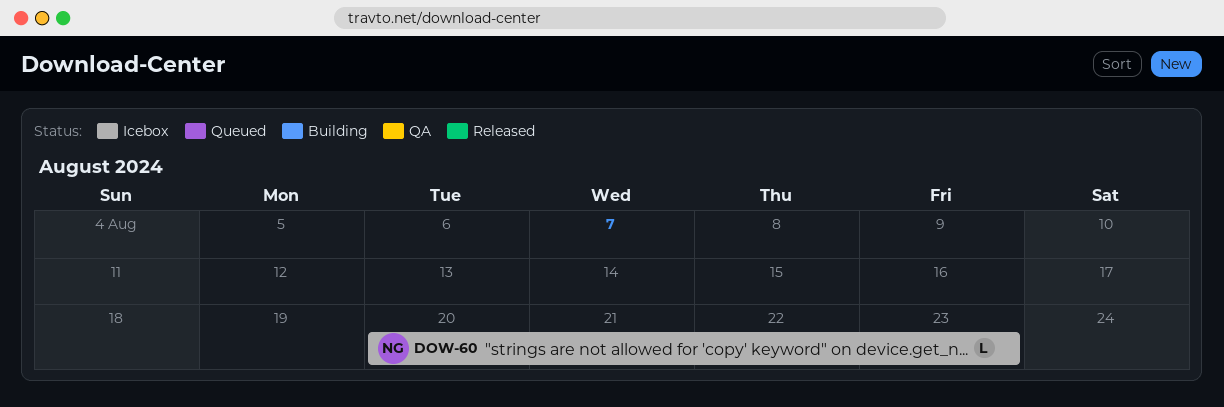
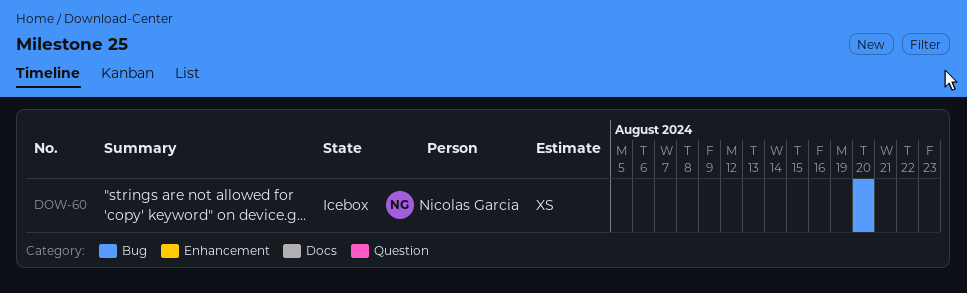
DOW-60, estimate: L -> XS
DOW-60, due: Aug 23 -> Aug 20

